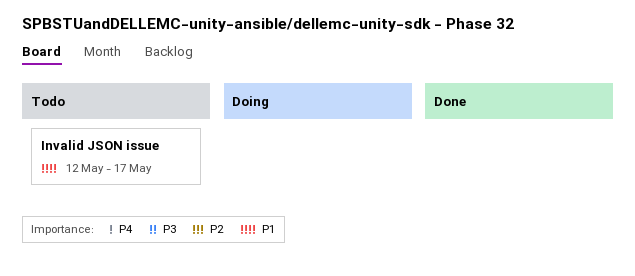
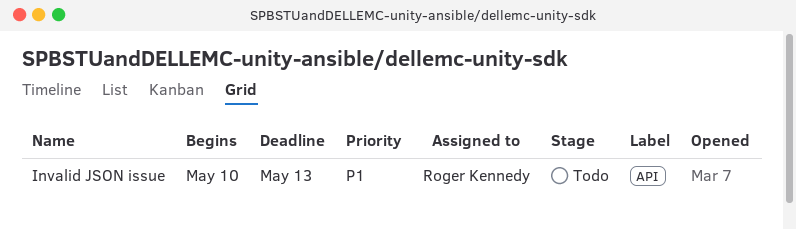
Invalid JSON issue, start: May 12 -> May 10
Invalid JSON issue, due: May 17 -> May 13

